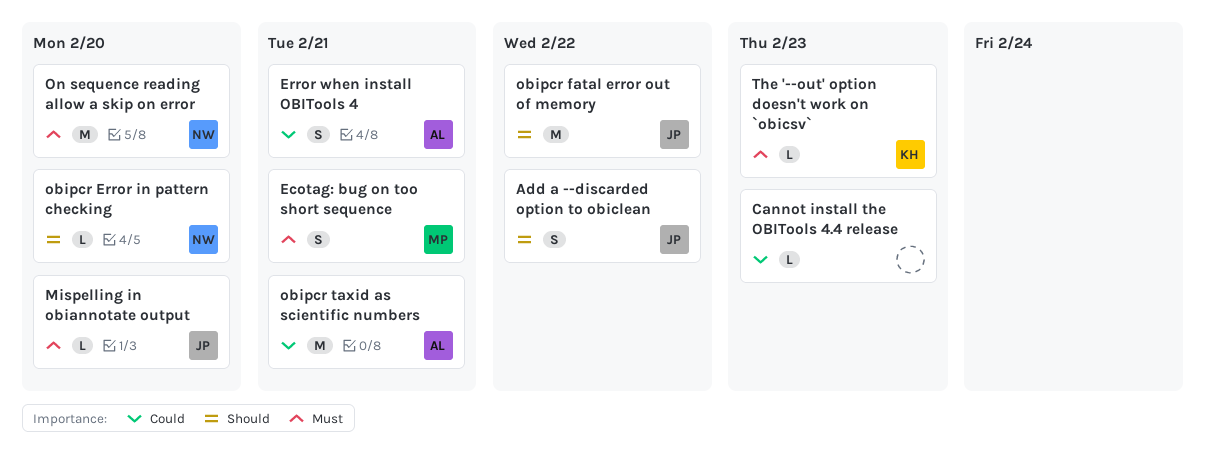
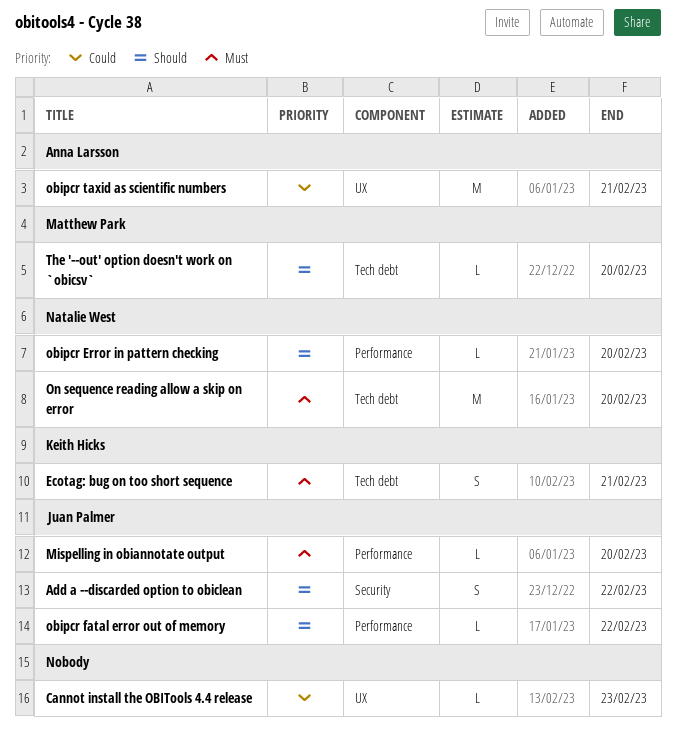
Ecotag: bug on too short sequence, owner: Matthew Park -> Keith Hicks
Error when install OBITools 4: present -> none
obipcr fatal error out of memory, estimate: M -> L
The '--out' option doesn't work on `obicsv`, owner: Keith Hicks -> Matthew Park
The '--out' option doesn't work on `obicsv`, priority: Must -> Should
The '--out' option doesn't work on `obicsv`, due: Feb 23 -> Feb 20

